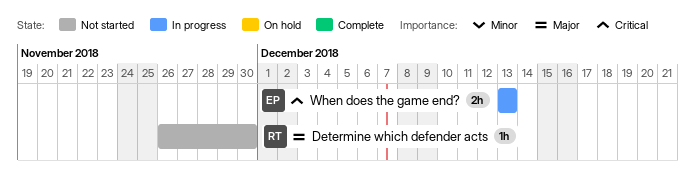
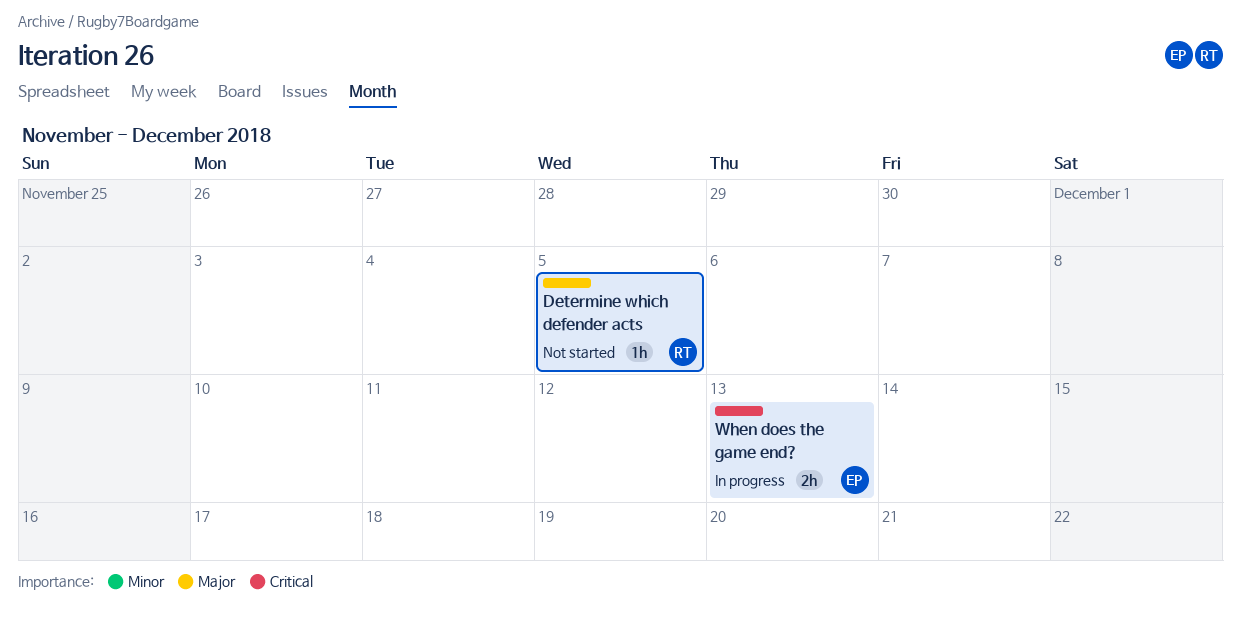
Determine which defender acts, due: Nov 30 -> Dec 5

